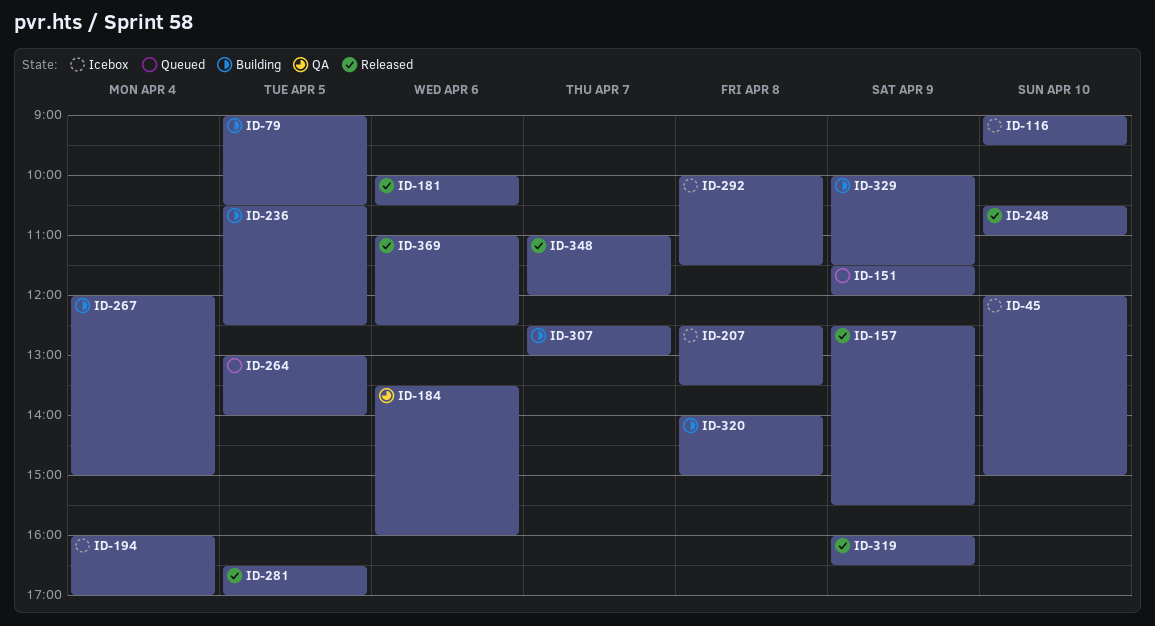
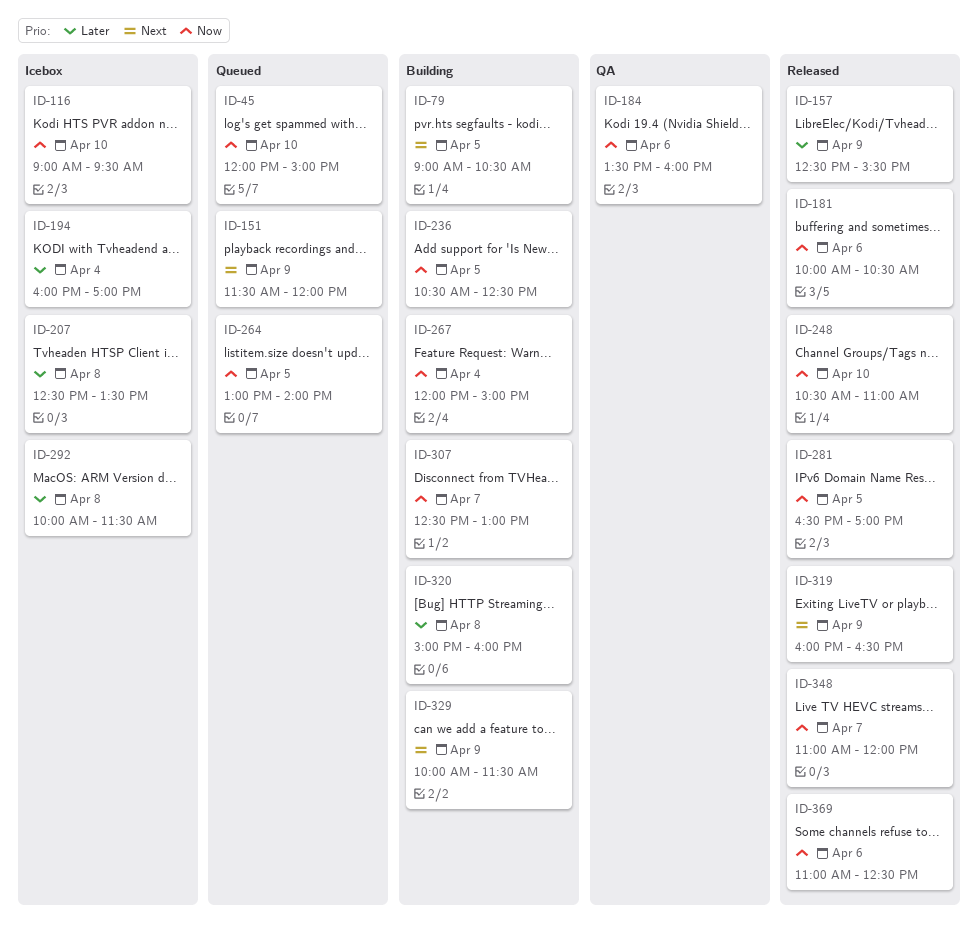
ID-45, status: Icebox -> Queued
ID-320, begins: 14:00 -> 15:00
ID-320, ends: 15:00 -> 16:00

